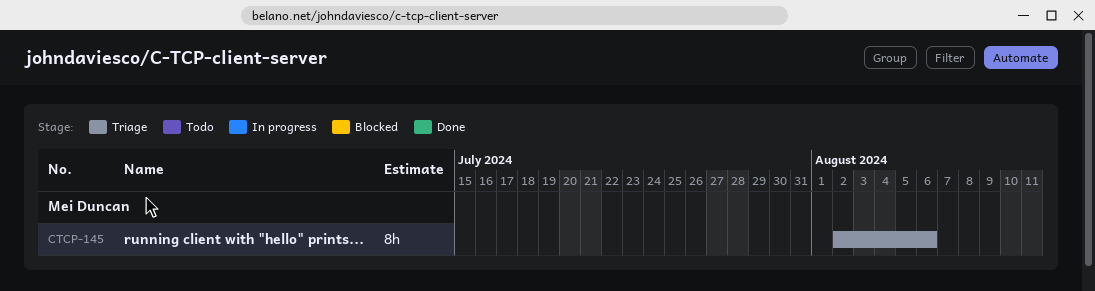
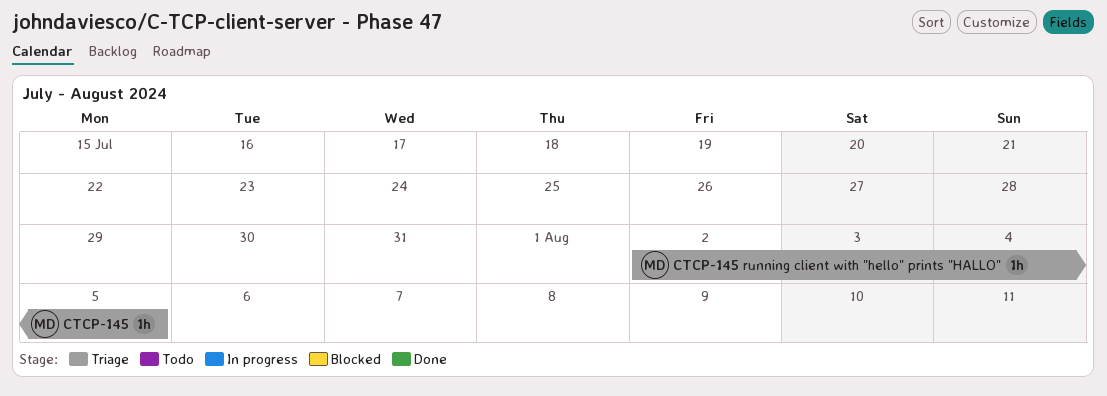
CTCP-145, estimate: 8h -> 1h
CTCP-145, due: Aug 6 -> Aug 5

